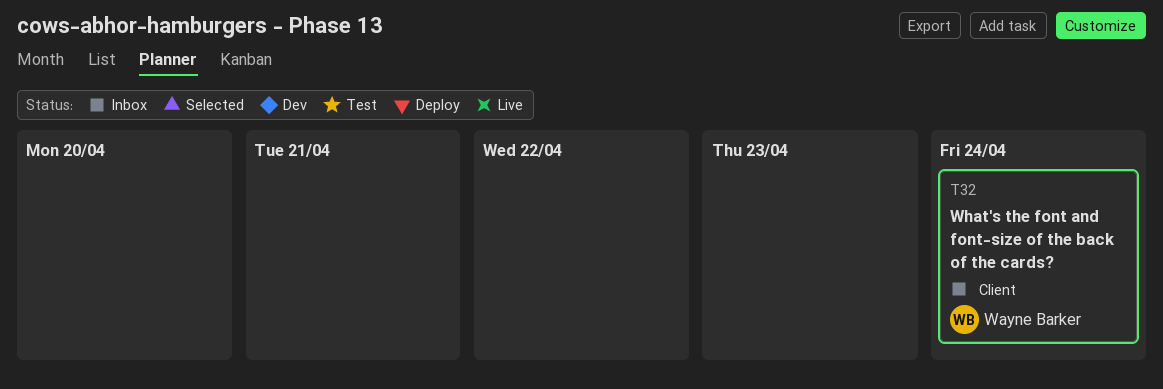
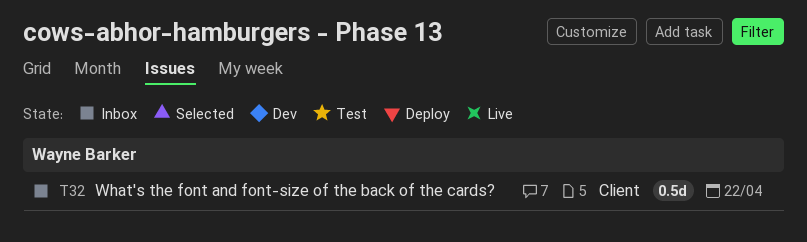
T32, due: Apr 24 -> Apr 22

